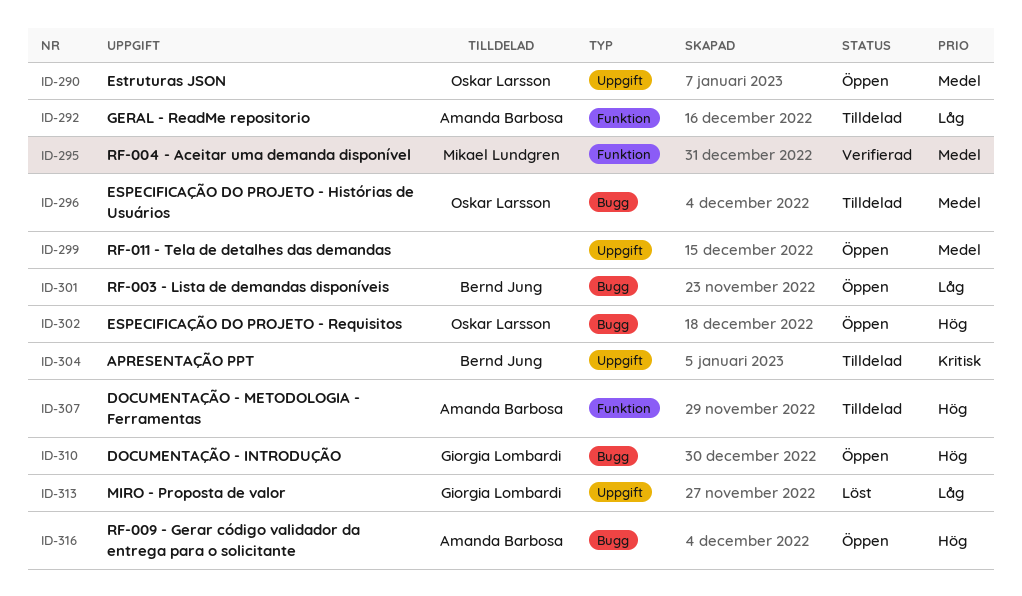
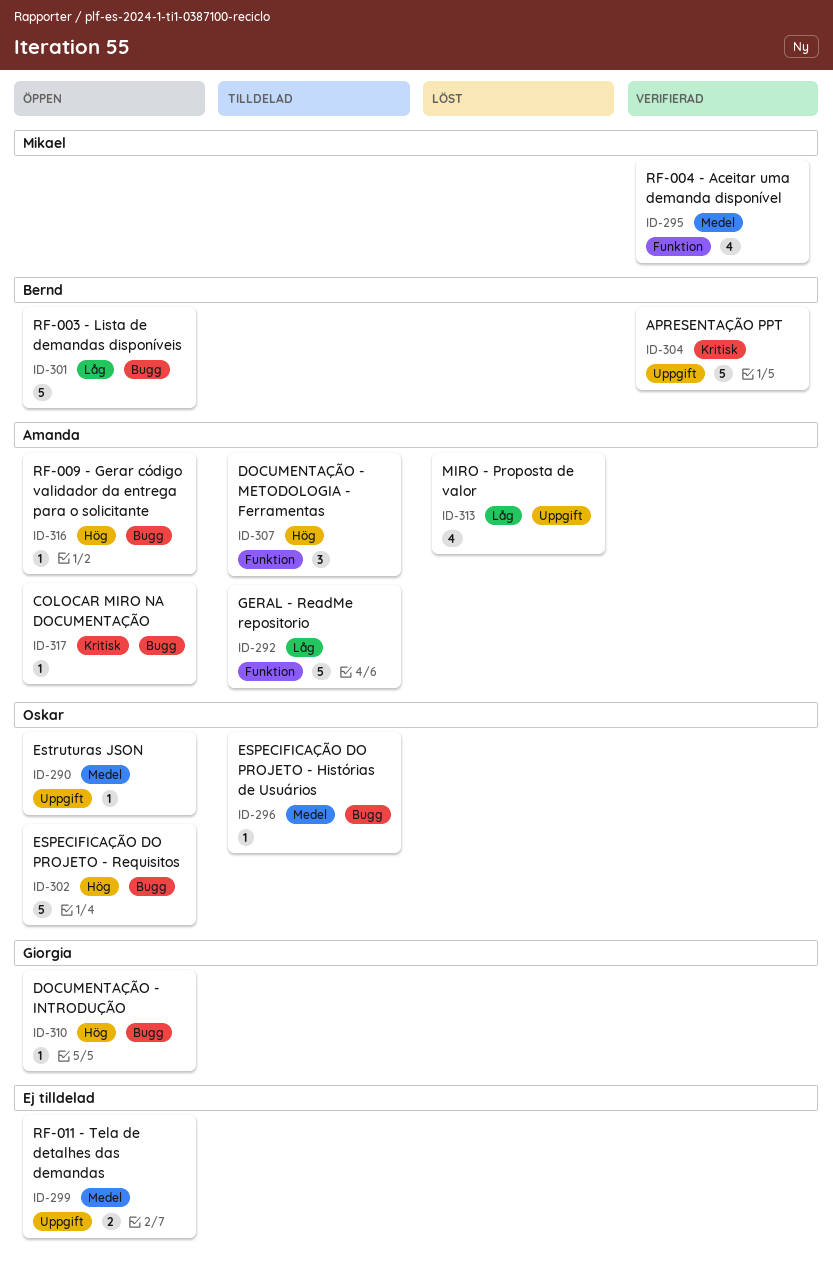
ID-304, status: Tilldelad -> Verifierad
ID-313, owner: Giorgia Lombardi -> Amanda Barbosa
ID-317: none -> present

